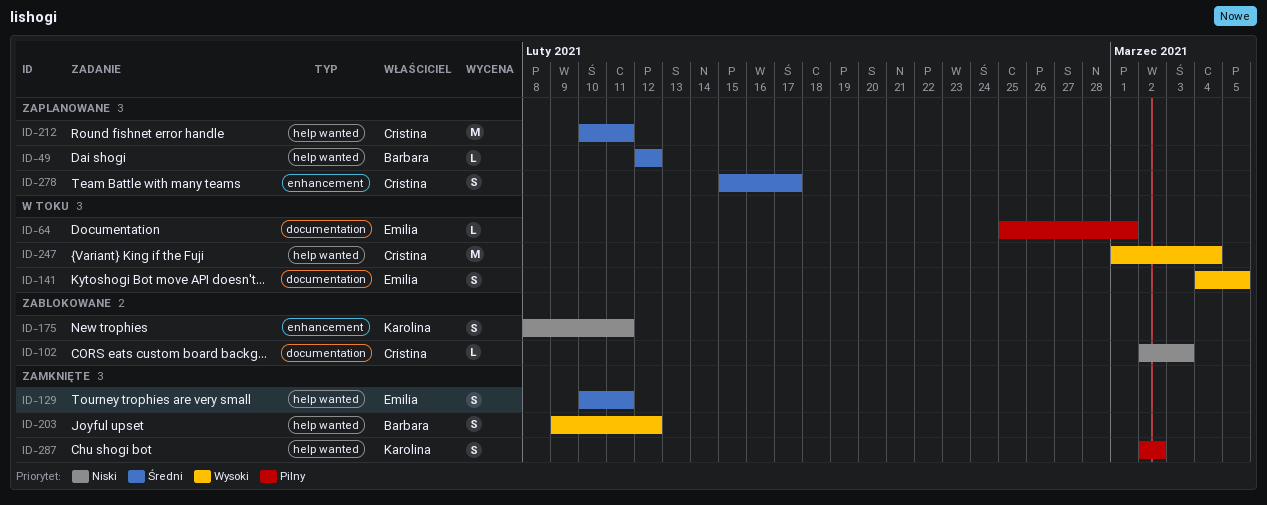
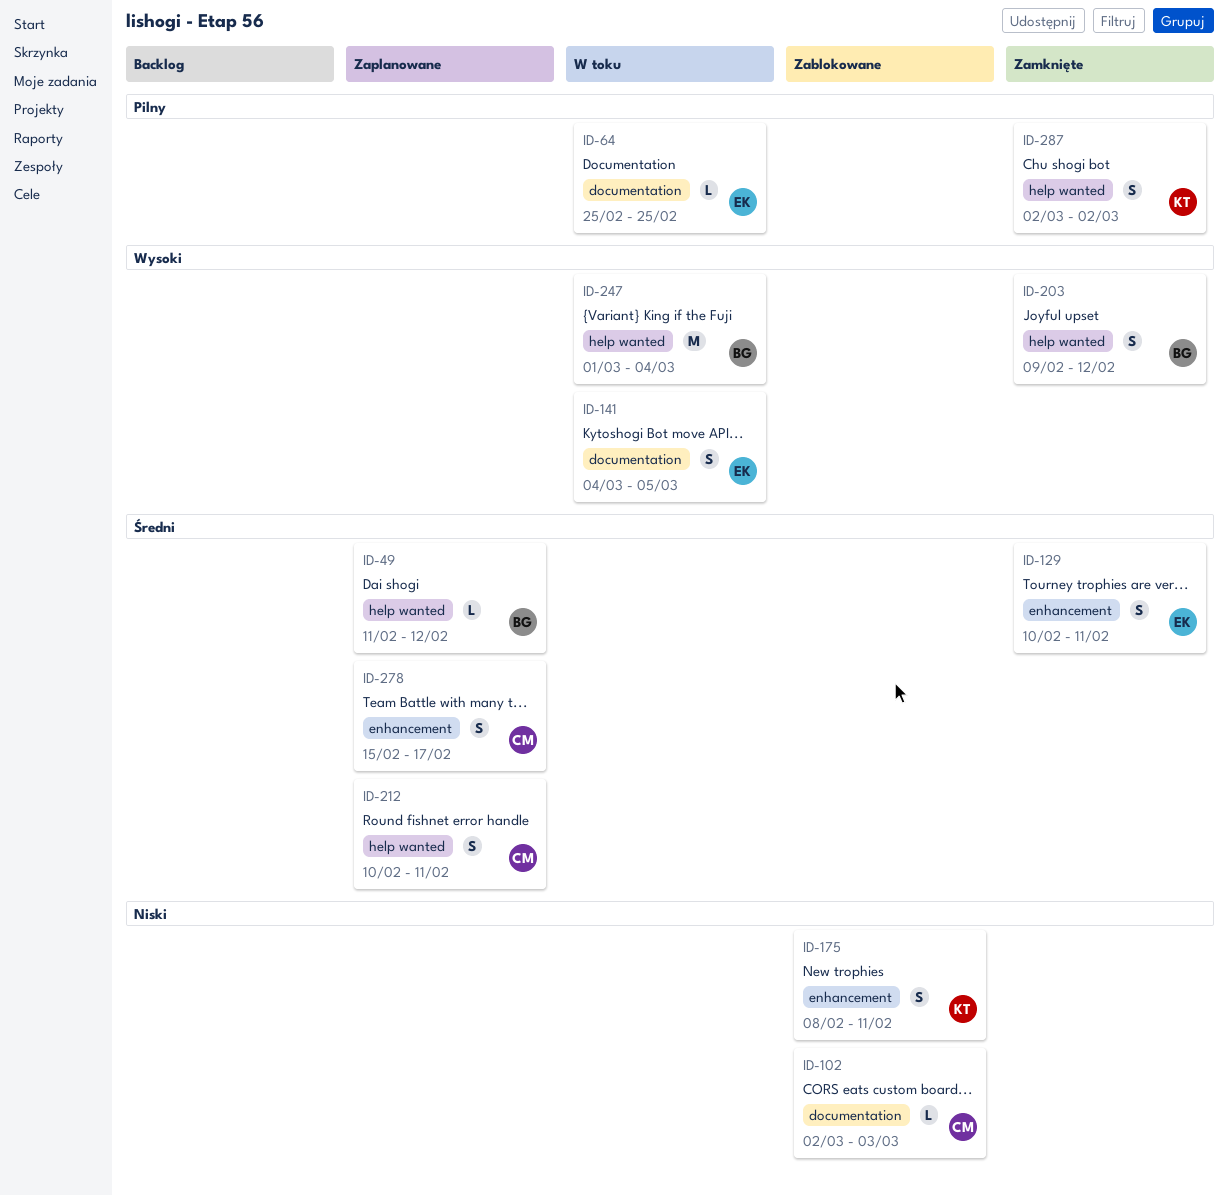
ID-49, start: Feb 12 -> Feb 11
ID-64, due: Mar 1 -> Feb 25
ID-129, label: help wanted -> enhancement
ID-212, estimate: M -> S
ID-247, owner: Cristina -> Barbara

